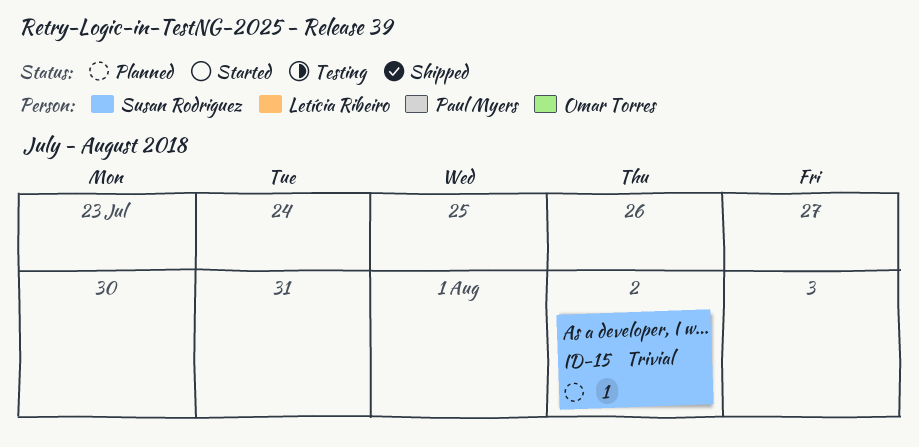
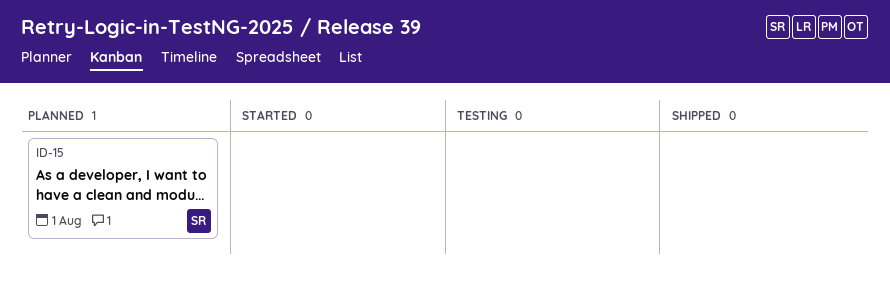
ID-15, due: Aug 2 -> Aug 1

